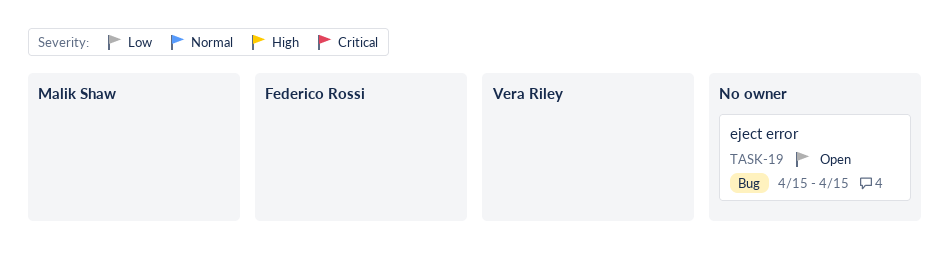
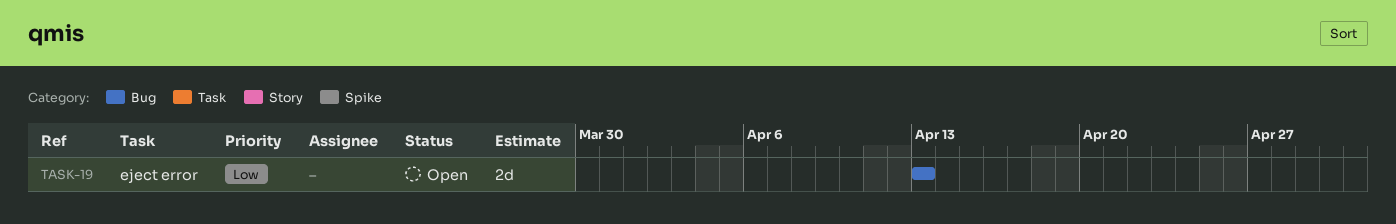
TASK-19, start: Apr 15 -> Apr 13
TASK-19, due: Apr 15 -> Apr 13

